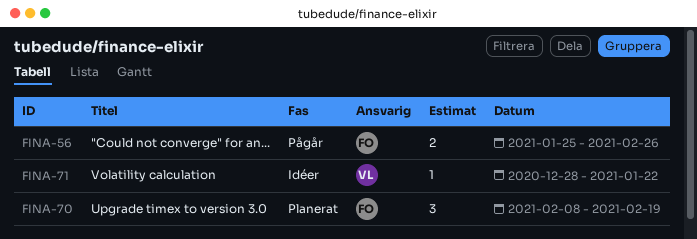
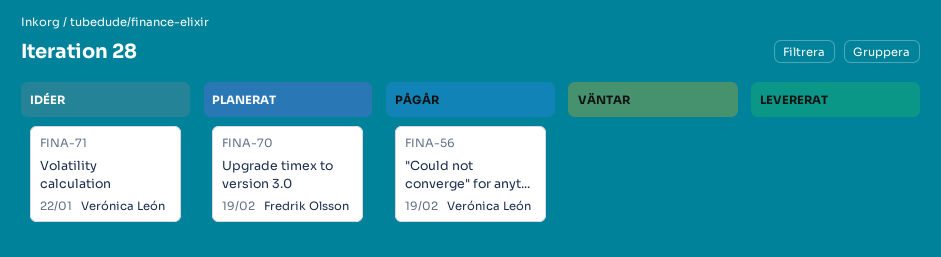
FINA-56, owner: Fredrik Olsson -> Verónica León
FINA-56, due: Feb 26 -> Feb 19

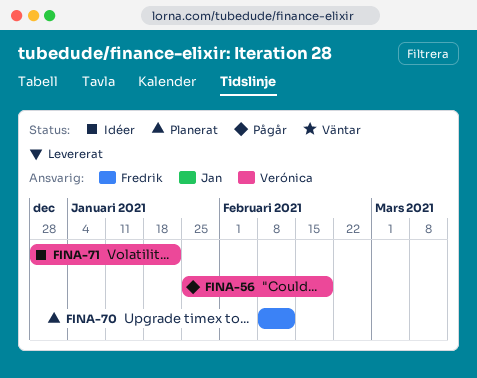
FINA-70, due: Feb 19 -> Feb 12

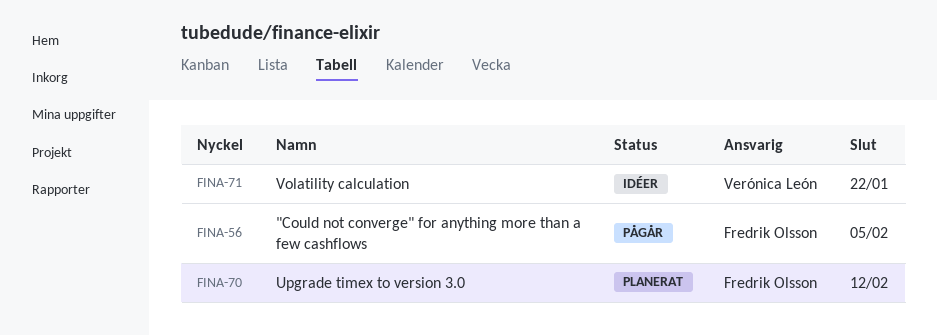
FINA-56, owner: Verónica León -> Fredrik Olsson
FINA-56, due: Feb 19 -> Feb 5

